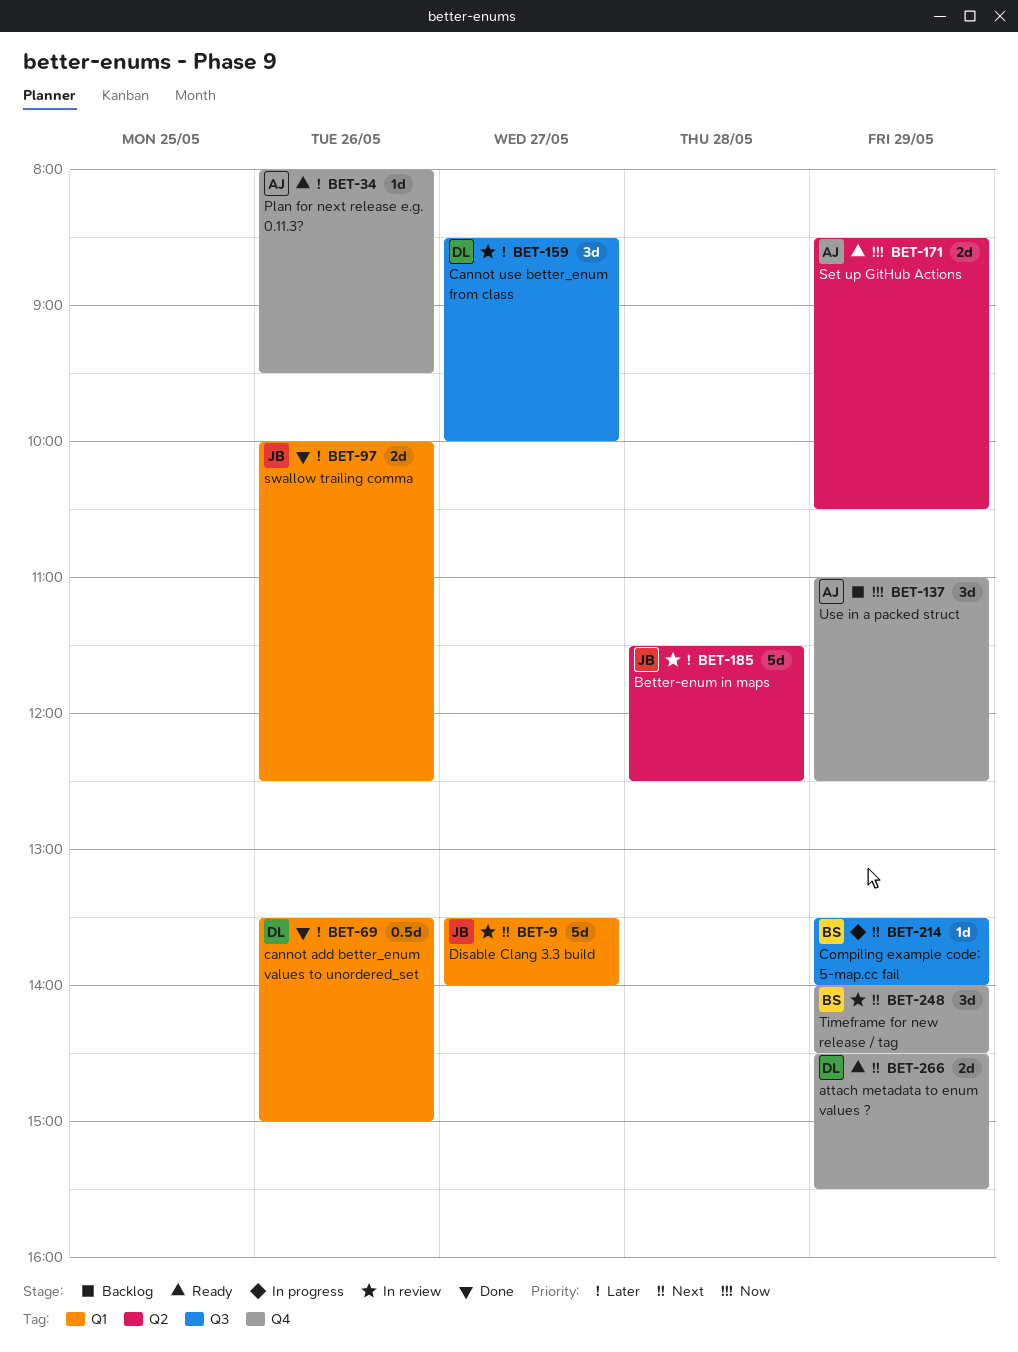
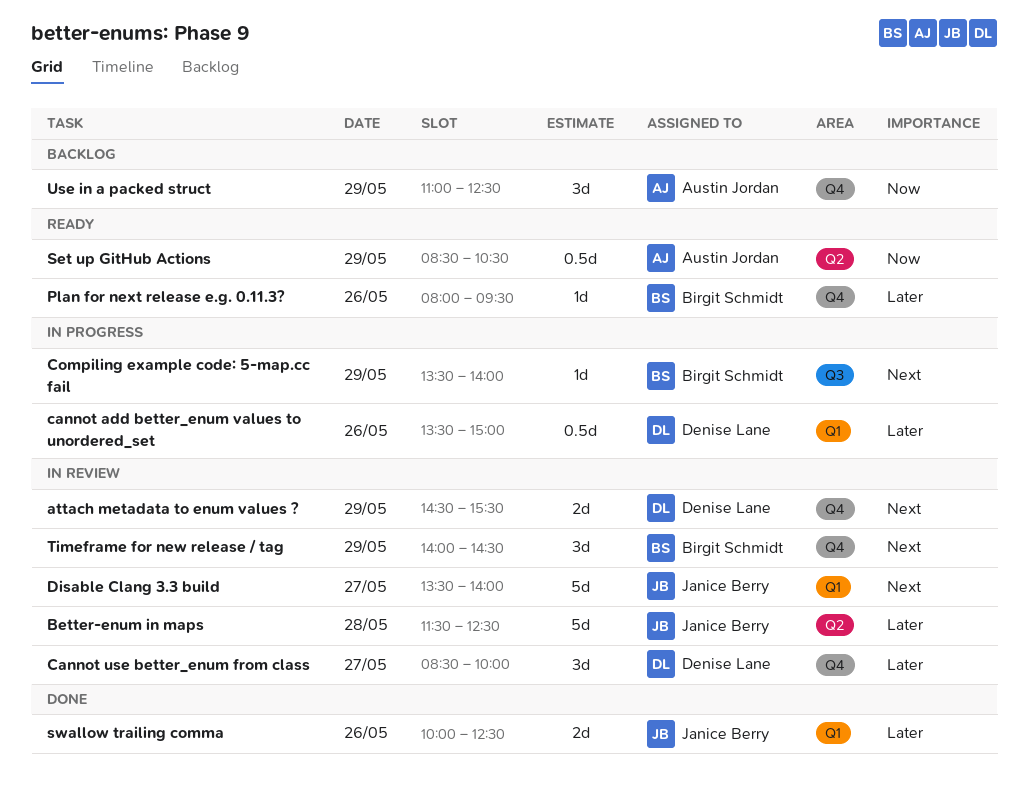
attach metadata to enum values ?, status: Ready -> In review
cannot add better_enum values to unordered_set, status: Done -> In progress
Cannot use better_enum from class, label: Q3 -> Q4
Plan for next release e.g. 0.11.3?, owner: Austin Jordan -> Birgit Schmidt
Set up GitHub Actions, estimate: 2d -> 0.5d

